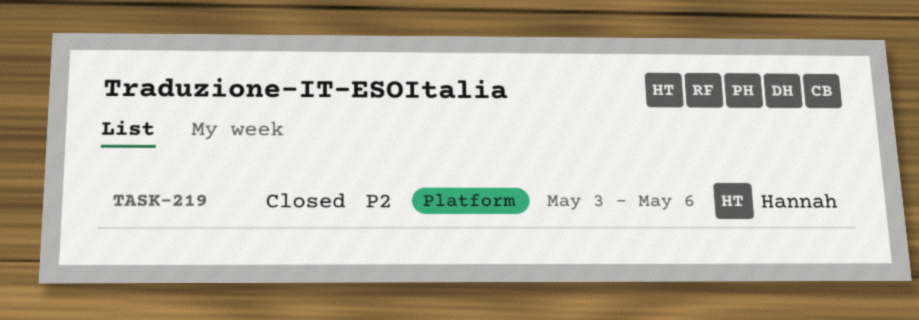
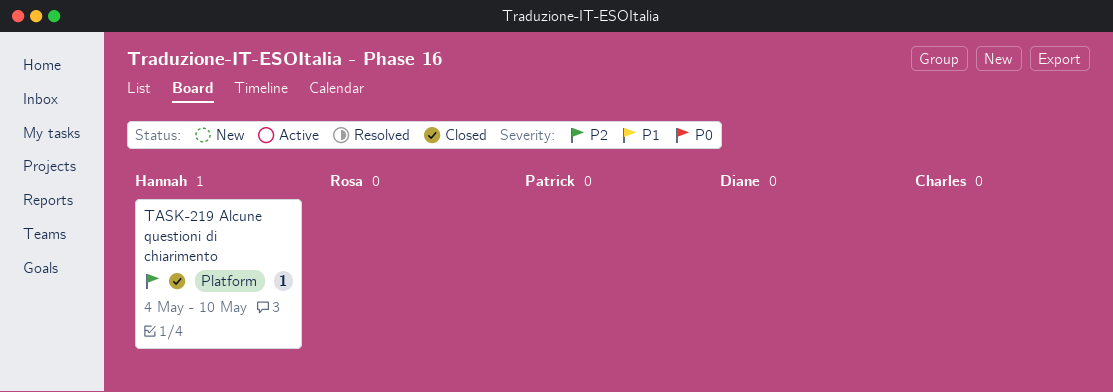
TASK-219, start: May 3 -> May 4
TASK-219, due: May 6 -> May 10

